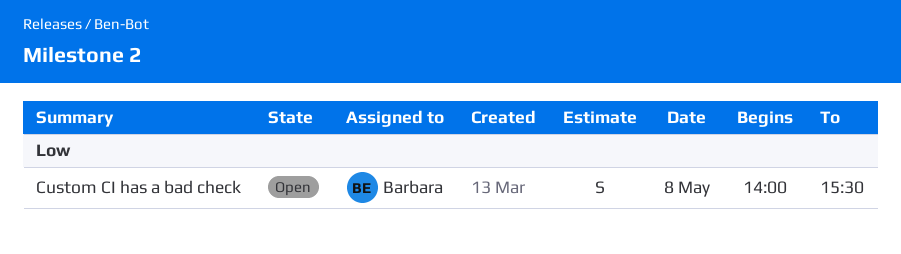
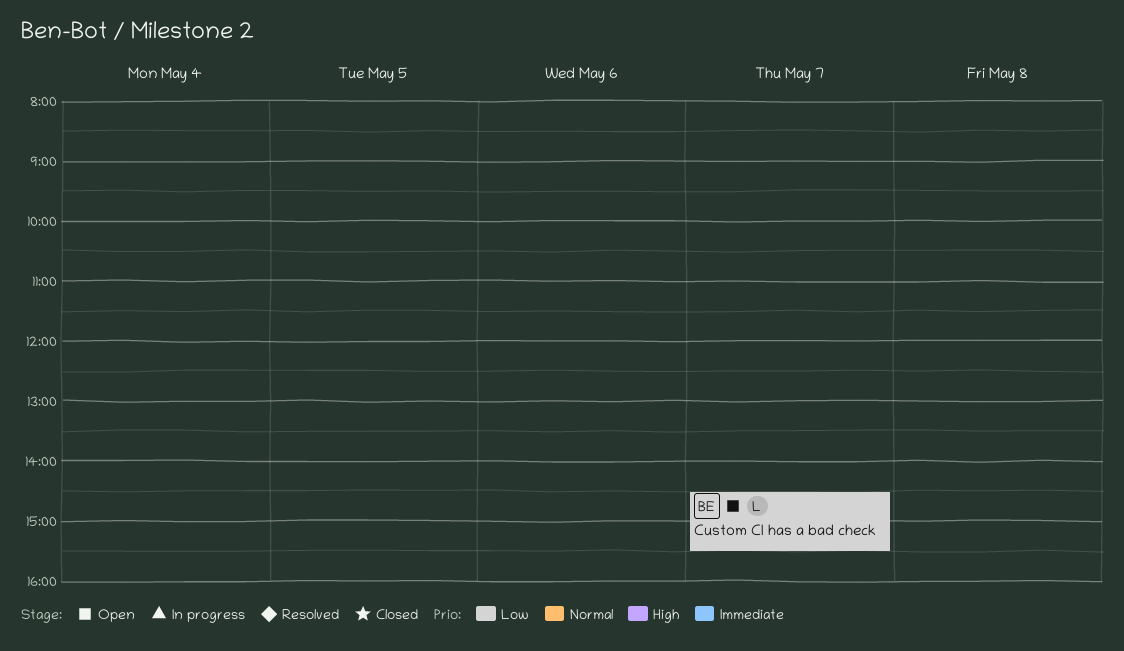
Custom CI has a bad check, estimate: S -> L
Custom CI has a bad check, day: May 8 -> May 7
Custom CI has a bad check, begins: 14:00 -> 14:30

